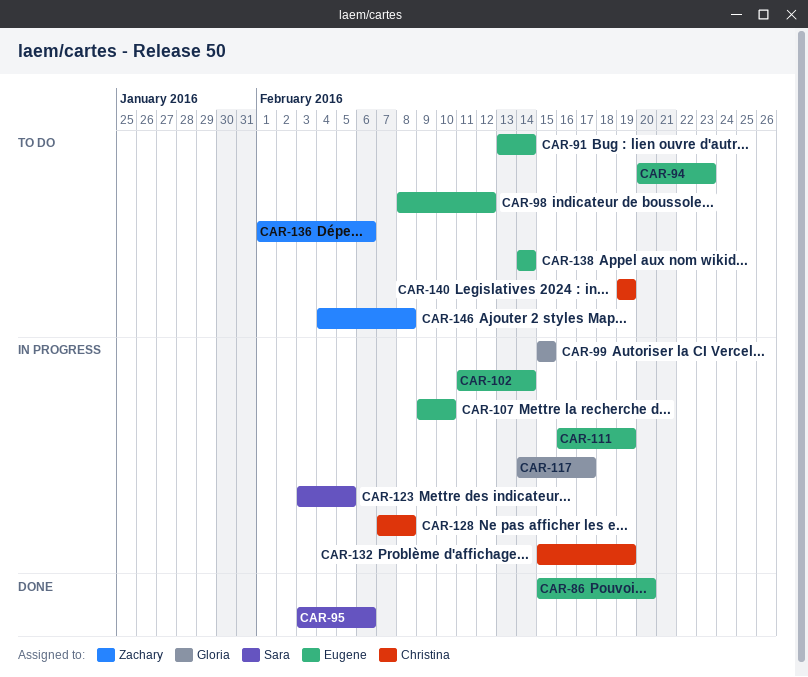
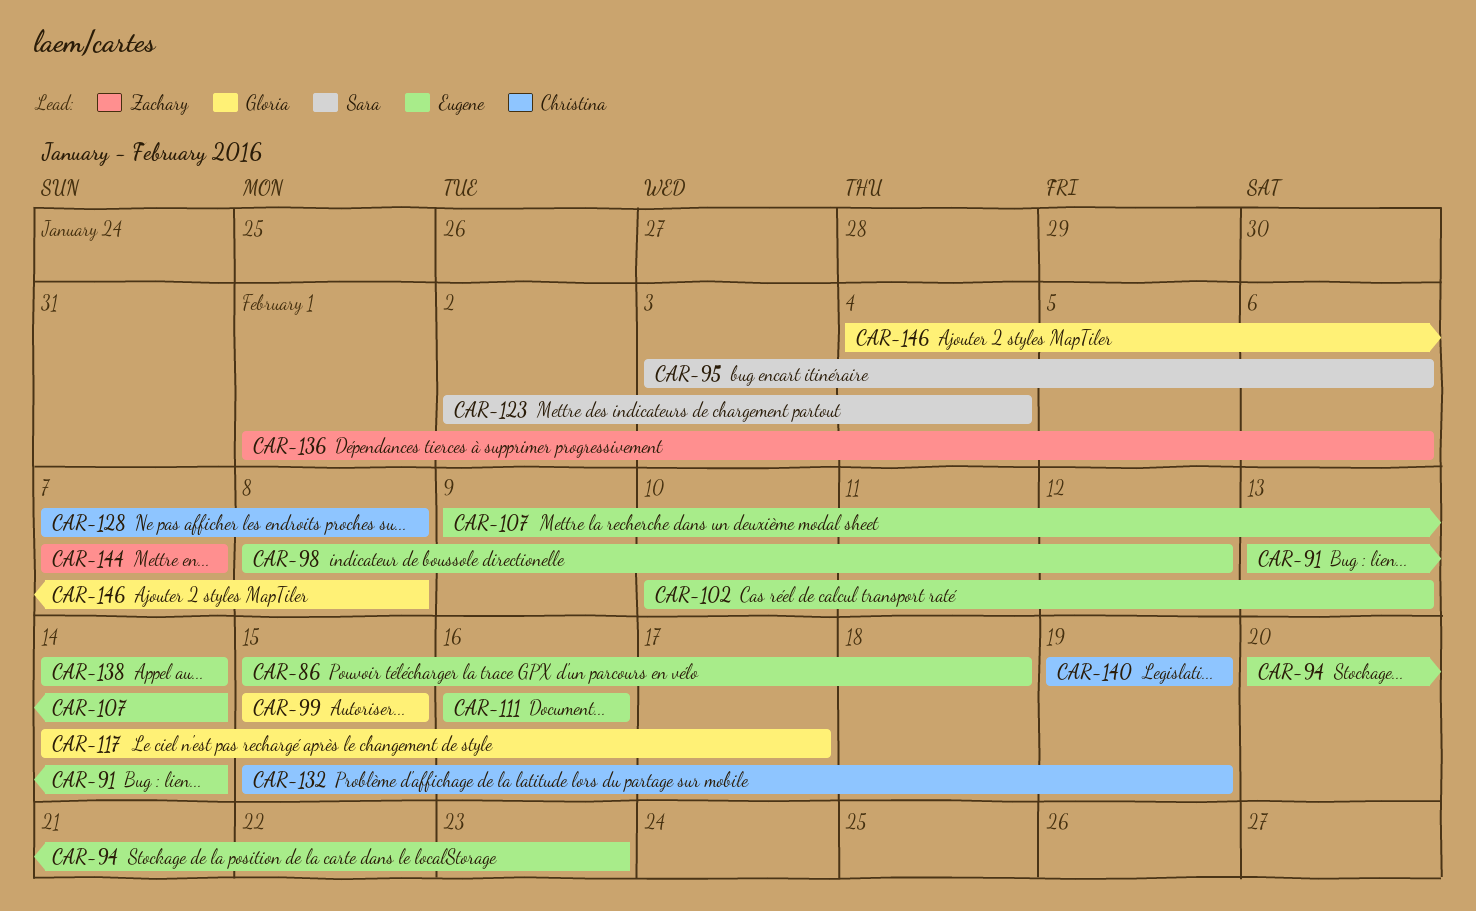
CAR-86, due: Feb 20 -> Feb 18
CAR-102, start: Feb 11 -> Feb 10
CAR-102, due: Feb 14 -> Feb 13
CAR-107, due: Feb 10 -> Feb 14
CAR-111, due: Feb 19 -> Feb 16
CAR-123, start: Feb 3 -> Feb 2
CAR-123, due: Feb 5 -> Feb 4
CAR-144: none -> present
CAR-146, owner: Zachary -> Gloria

